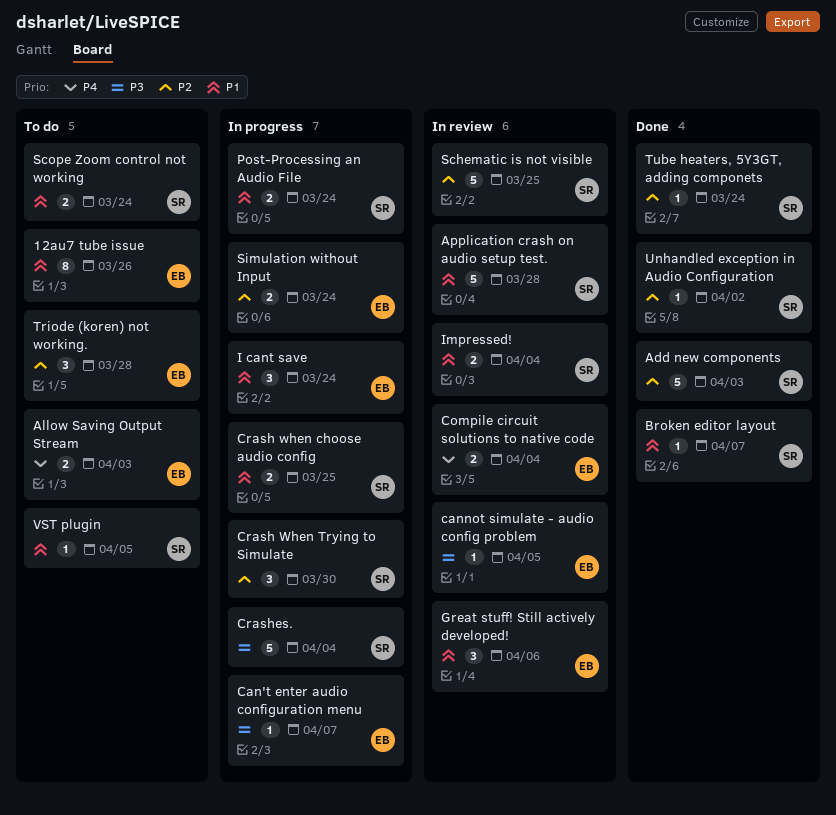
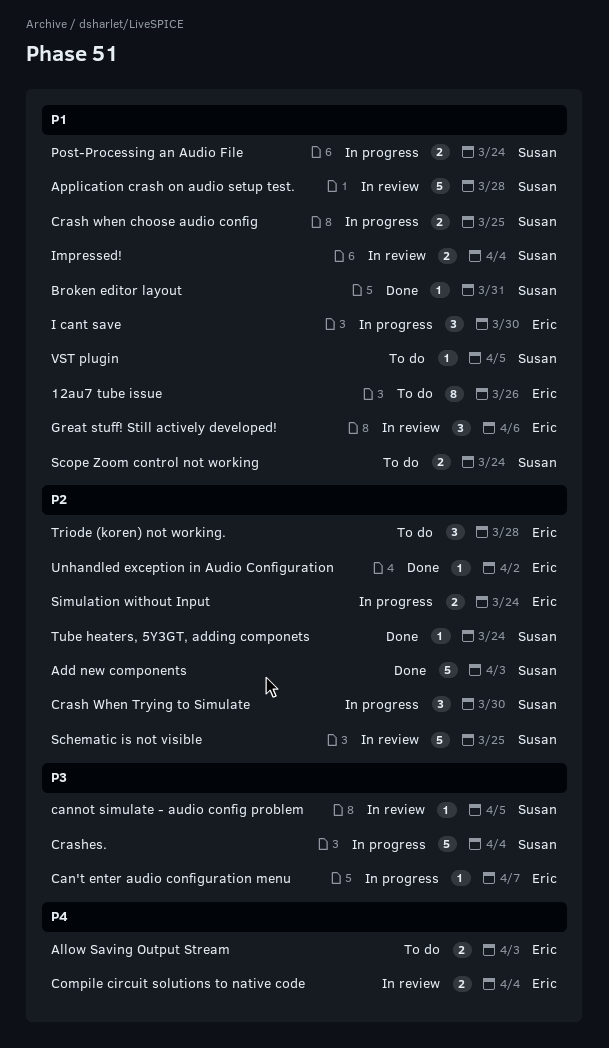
Broken editor layout, due: Apr 7 -> Mar 31
cannot simulate - audio config problem, owner: Eric -> Susan
I cant save, due: Mar 24 -> Mar 30
Unhandled exception in Audio Configuration, owner: Susan -> Eric

